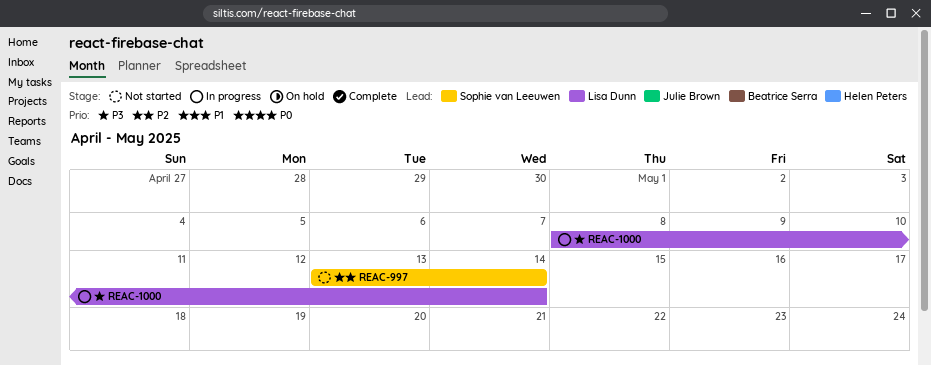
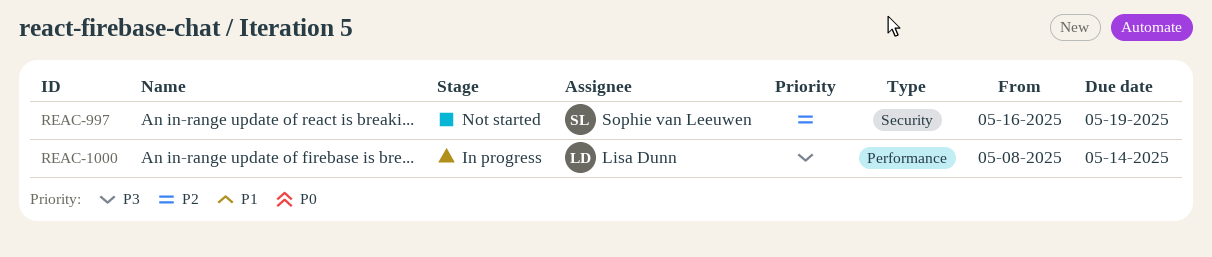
REAC-997, start: May 13 -> May 16
REAC-997, due: May 14 -> May 19

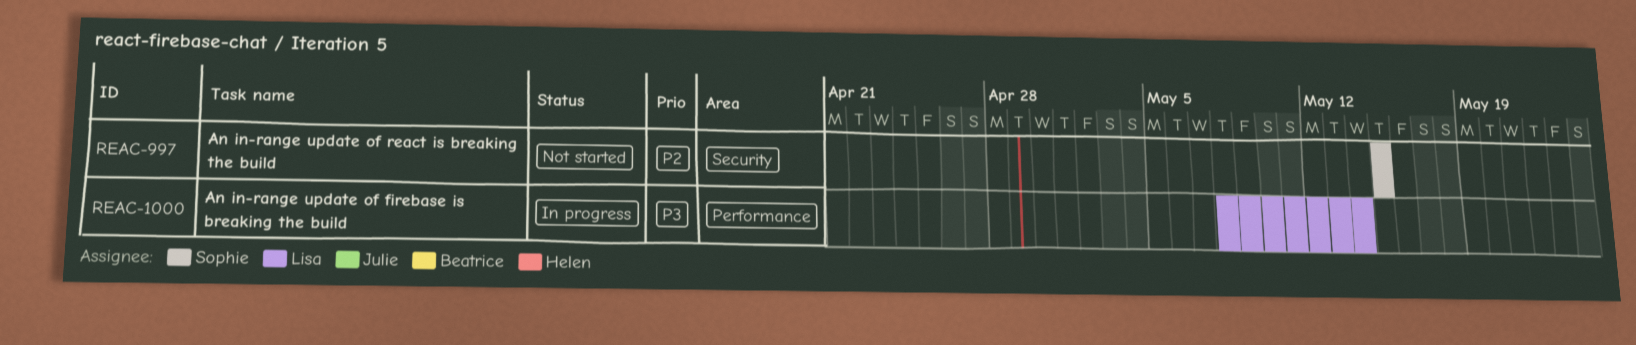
REAC-997, start: May 16 -> May 15
REAC-997, due: May 19 -> May 15

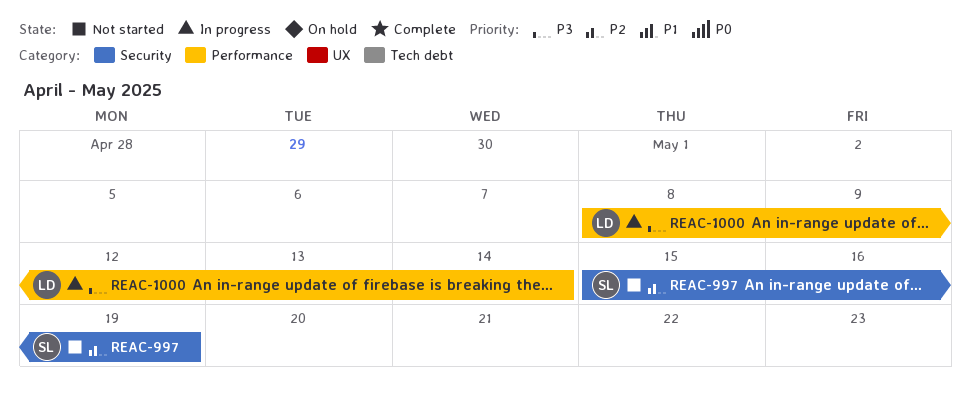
REAC-997, due: May 15 -> May 19

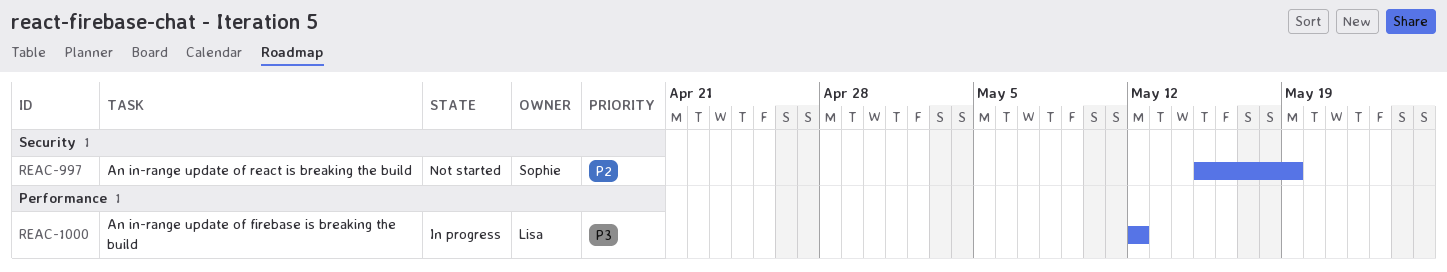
REAC-1000, start: May 8 -> May 12
REAC-1000, due: May 14 -> May 12

